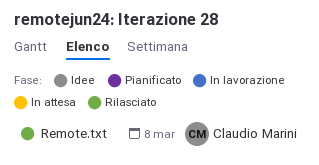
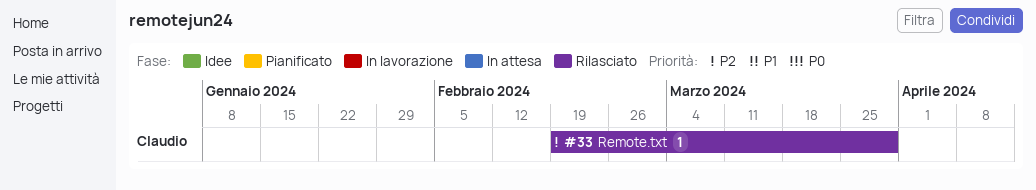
Remote.txt, due: Mar 8 -> Mar 29

